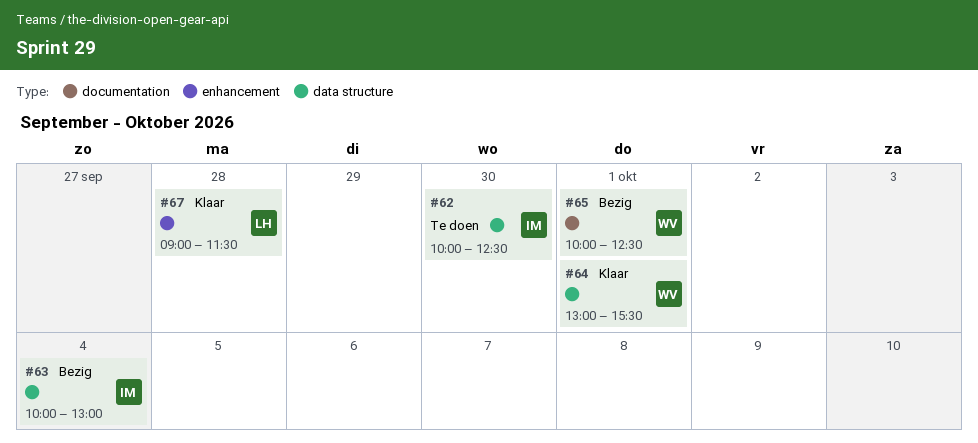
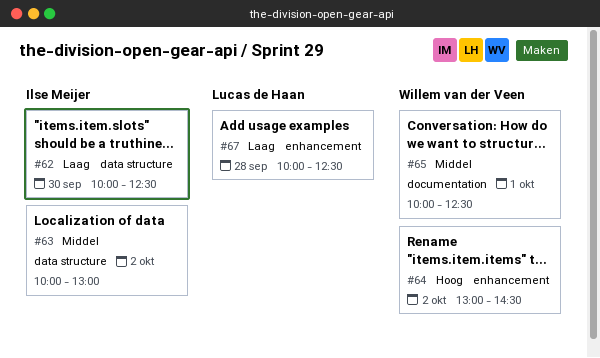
#63, day: Oct 4 -> Oct 2
#64, label: data structure -> enhancement
#64, day: Oct 1 -> Oct 2
#64, ends: 15:30 -> 14:30
#67, begins: 09:00 -> 10:00
#67, ends: 11:30 -> 12:30

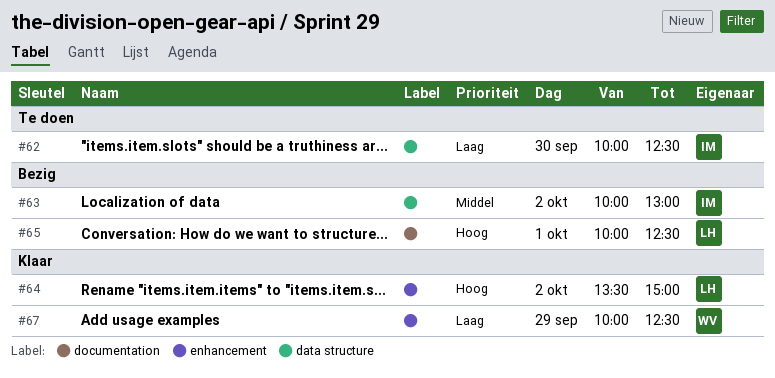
#64, owner: Willem van der Veen -> Lucas de Haan
#64, begins: 13:00 -> 13:30
#64, ends: 14:30 -> 15:00
#65, owner: Willem van der Veen -> Lucas de Haan
#65, priority: Middel -> Hoog
#67, owner: Lucas de Haan -> Willem van der Veen
#67, day: Sep 28 -> Sep 29

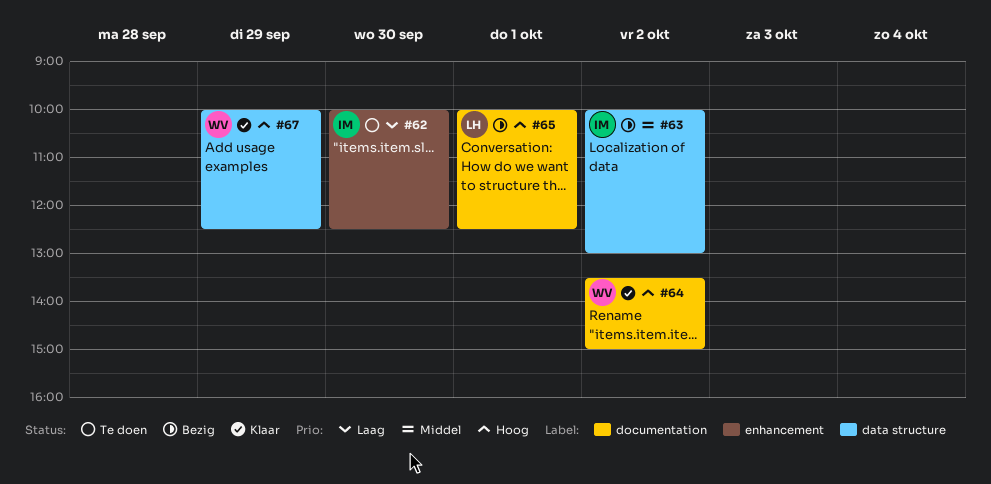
#62, label: data structure -> enhancement
#64, owner: LH -> WV
#64, label: enhancement -> documentation
#67, priority: Laag -> Hoog
#67, label: enhancement -> data structure

